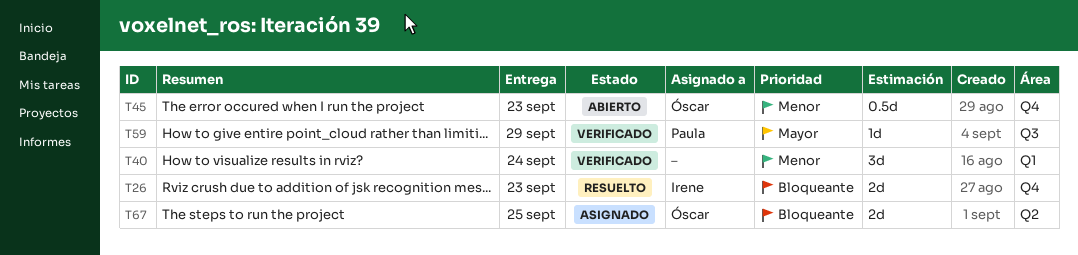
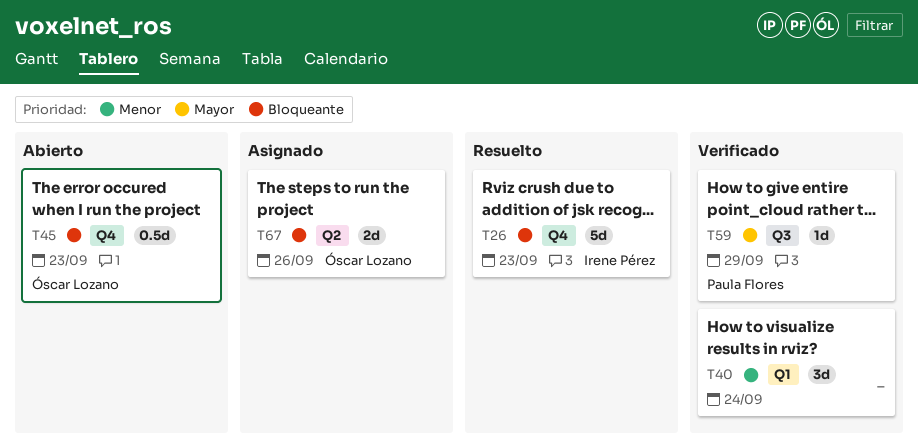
T26, estimate: 2d -> 5d
T45, priority: Menor -> Bloqueante
T67, due: Sep 25 -> Sep 26

